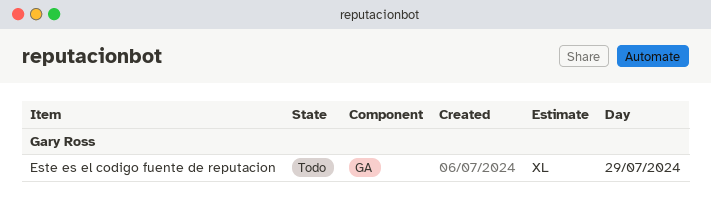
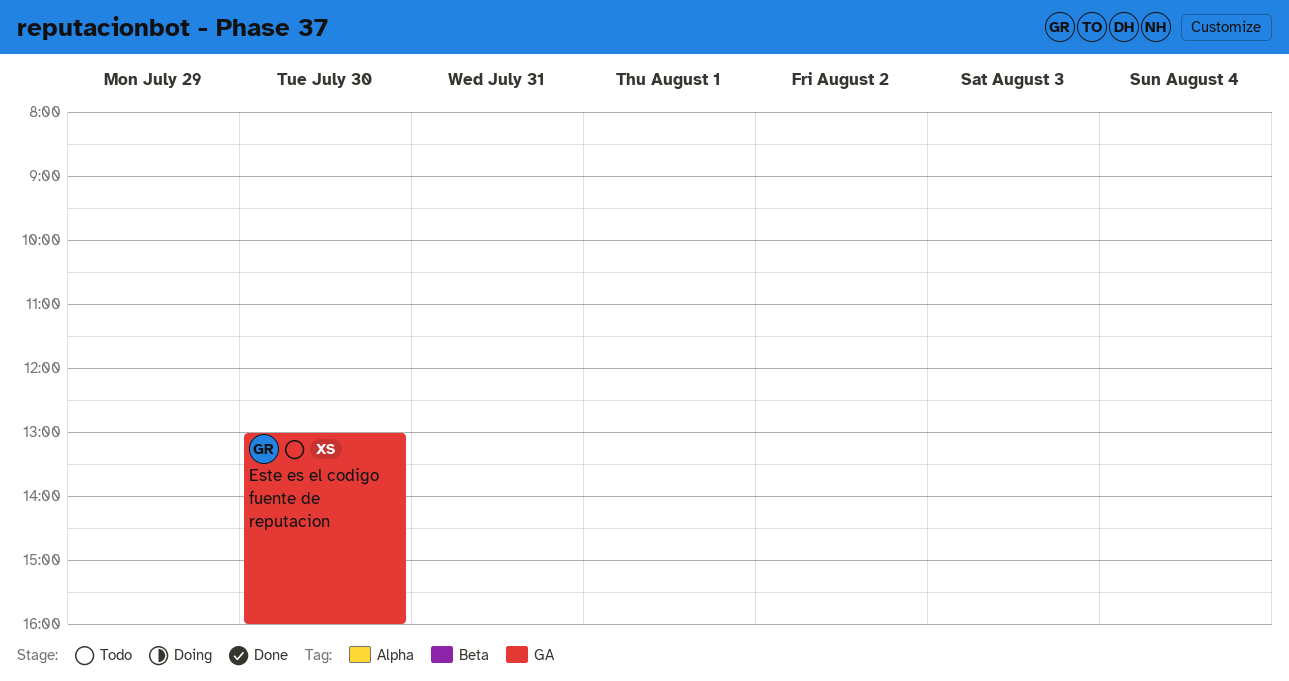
Este es el codigo fuente de reputacion, estimate: XL -> XS
Este es el codigo fuente de reputacion, day: Jul 29 -> Jul 30

